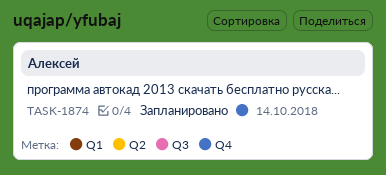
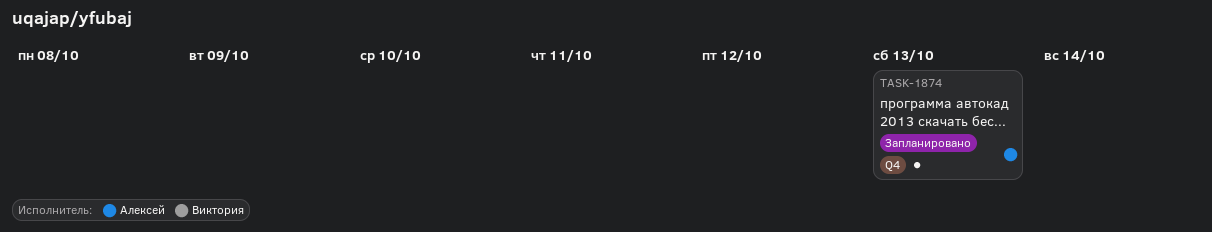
TASK-1874, due: Oct 14 -> Oct 13

